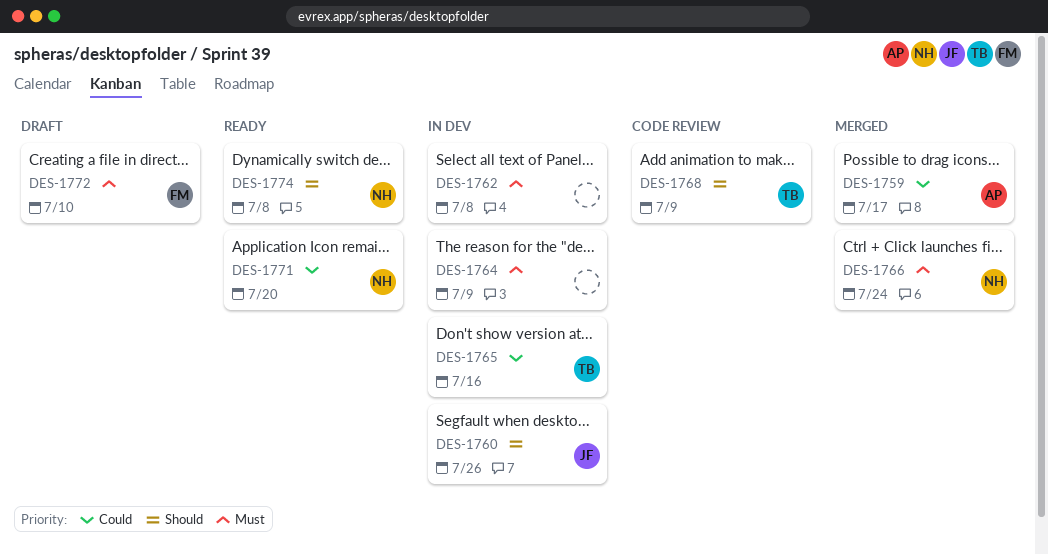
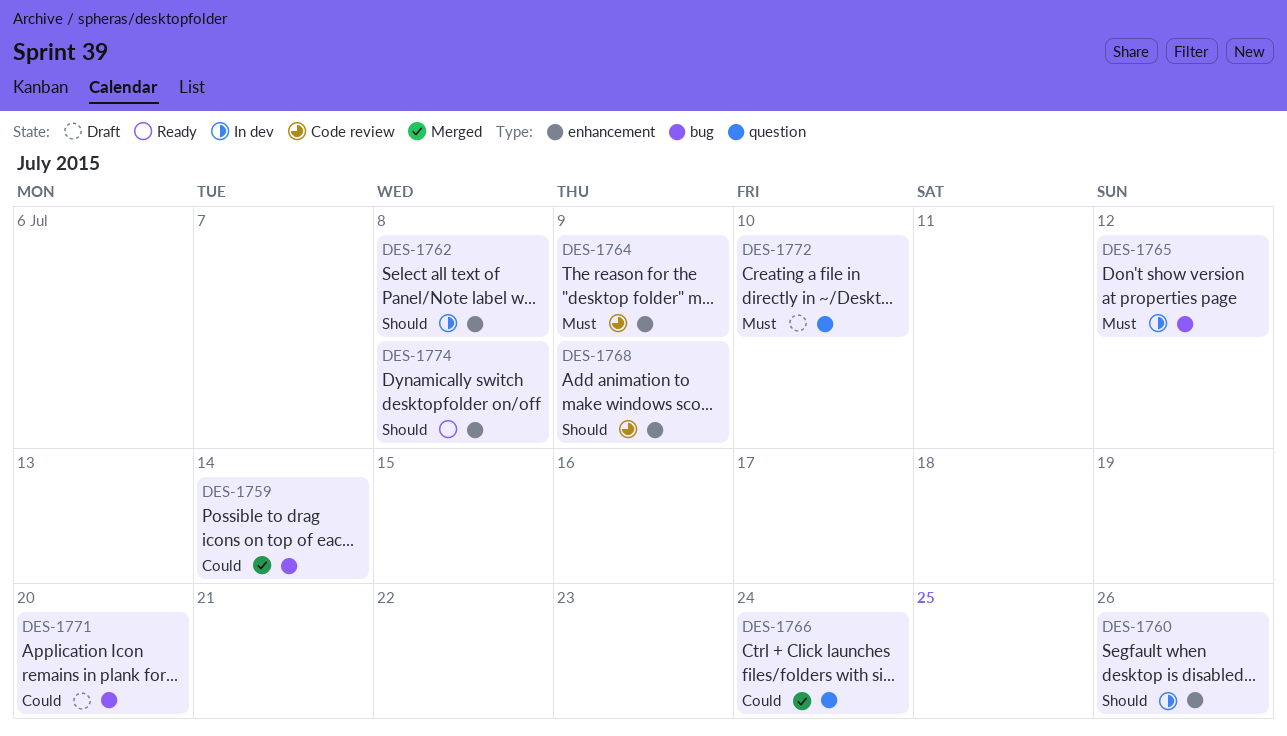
DES-1759, due: Jul 17 -> Jul 14
DES-1762, priority: Must -> Should
DES-1764, status: In dev -> Code review
DES-1765, priority: Could -> Must
DES-1765, due: Jul 16 -> Jul 12
DES-1766, priority: Must -> Could
DES-1771, status: Ready -> Draft

